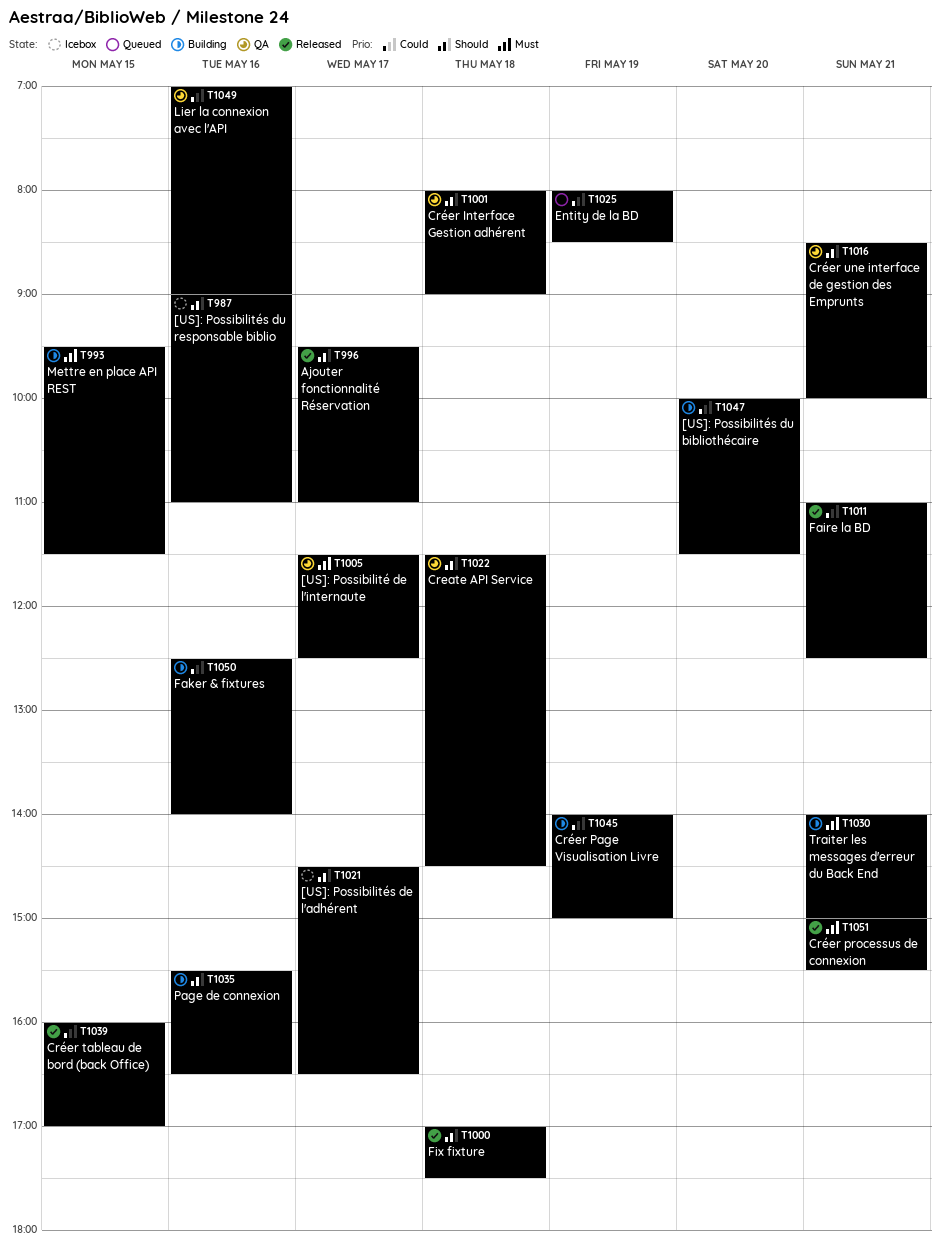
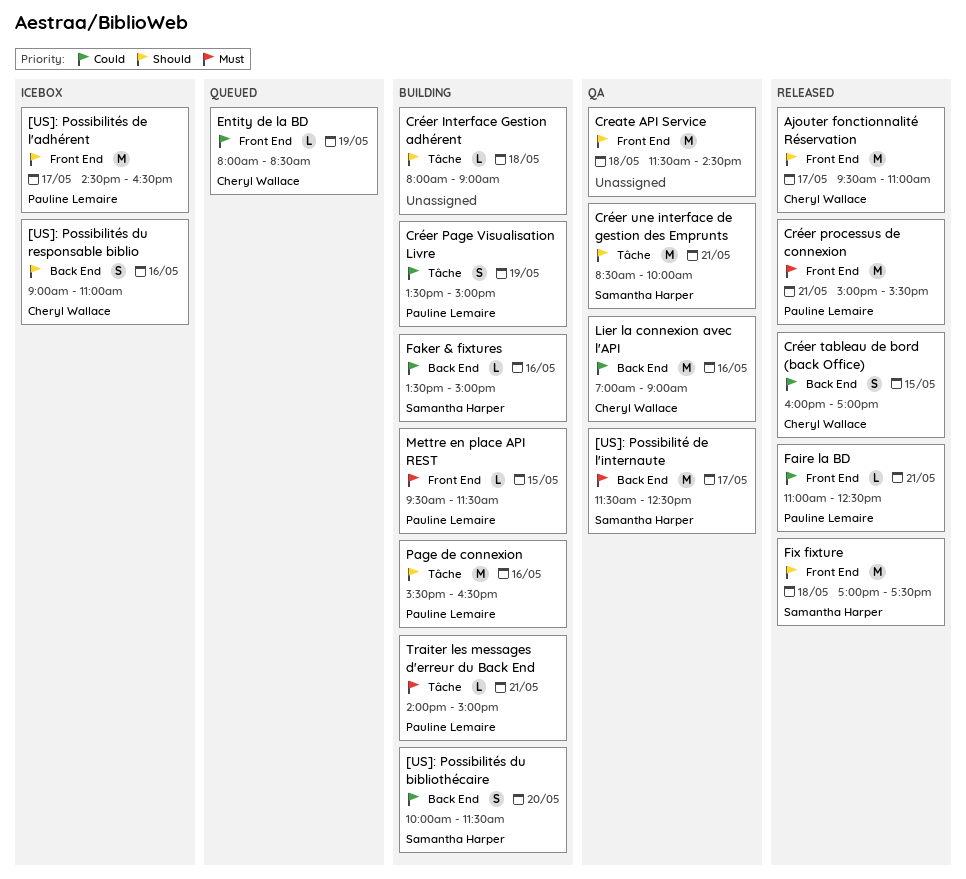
Créer Interface Gestion adhérent, status: QA -> Building
Créer Page Visualisation Livre, begins: 14:00 -> 13:30
Faker & fixtures, begins: 12:30 -> 13:30
Faker & fixtures, ends: 14:00 -> 15:00

